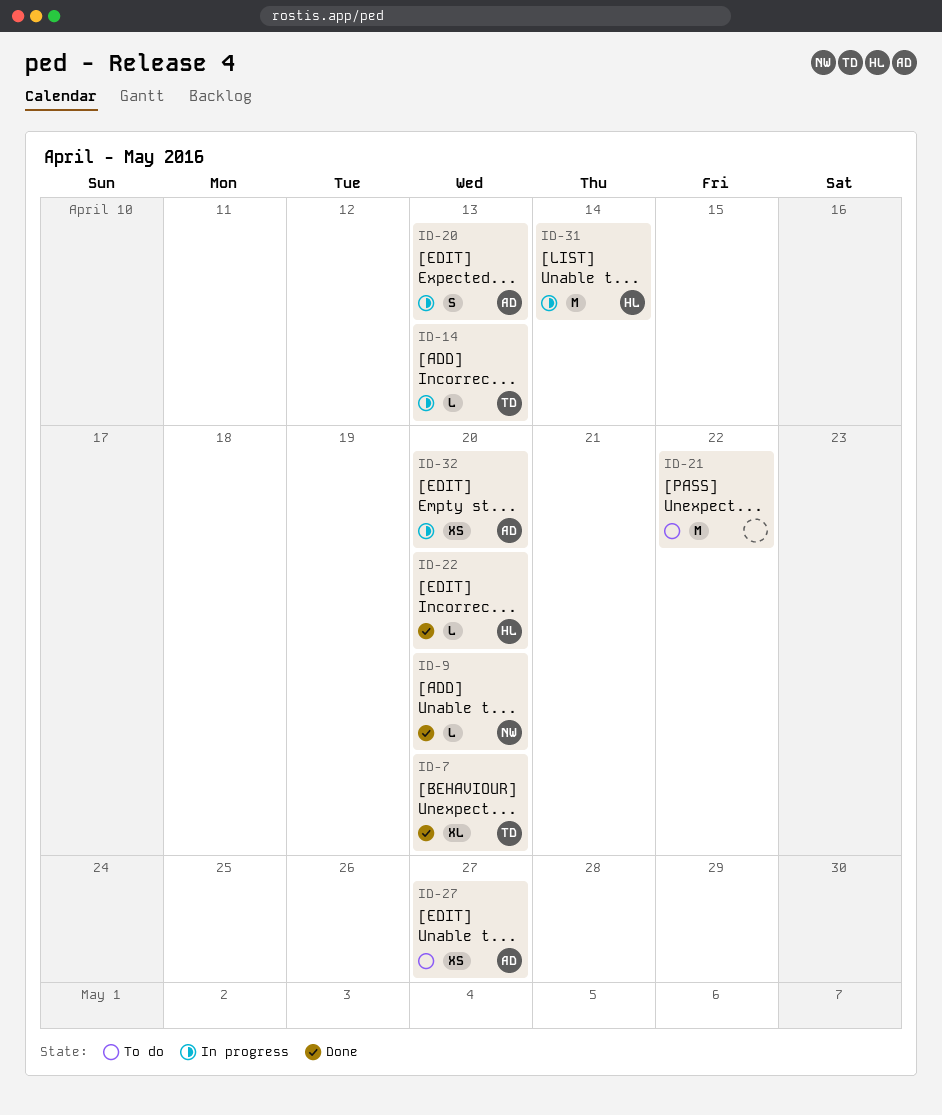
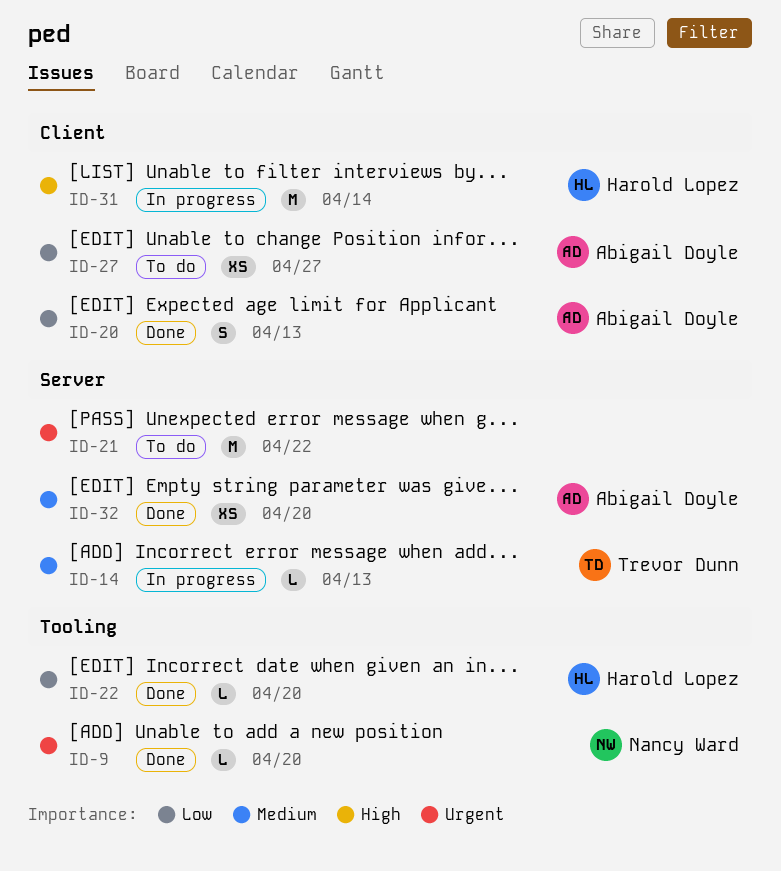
ID-7: present -> none
ID-20, status: In progress -> Done
ID-32, status: In progress -> Done

